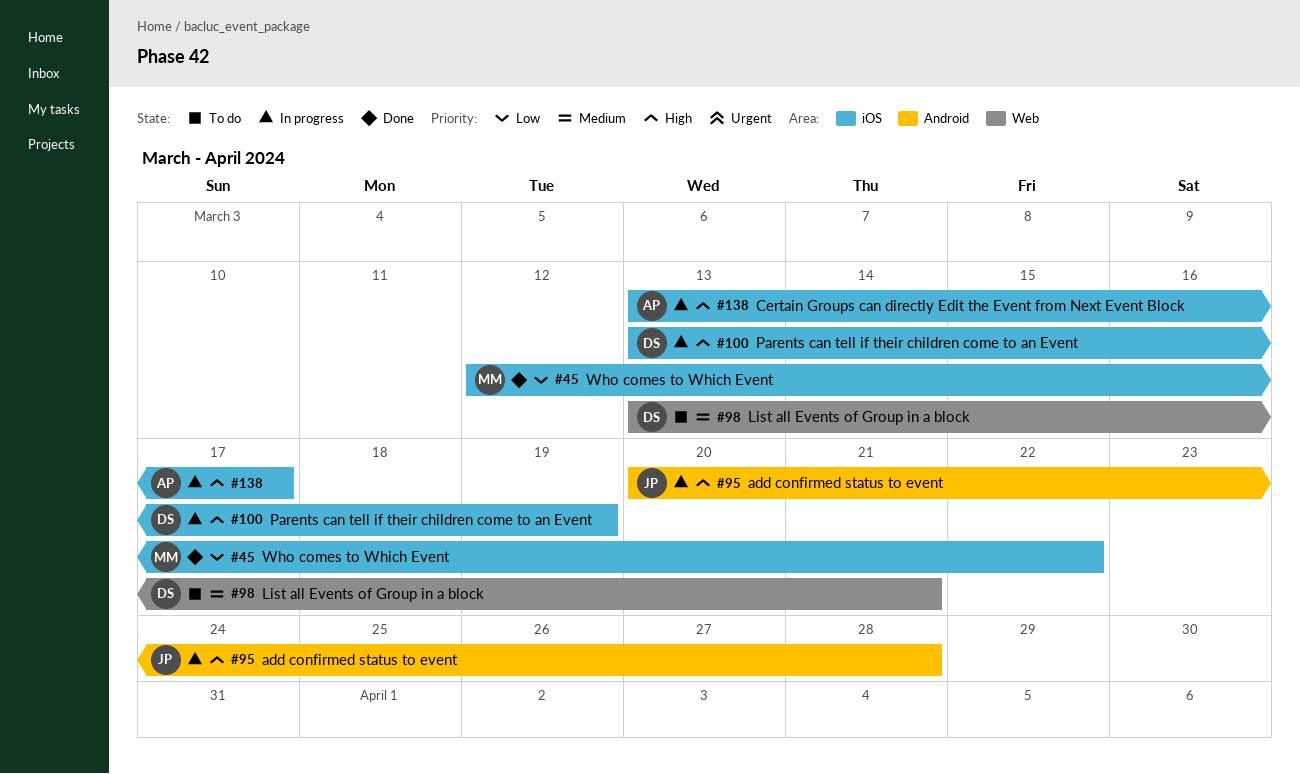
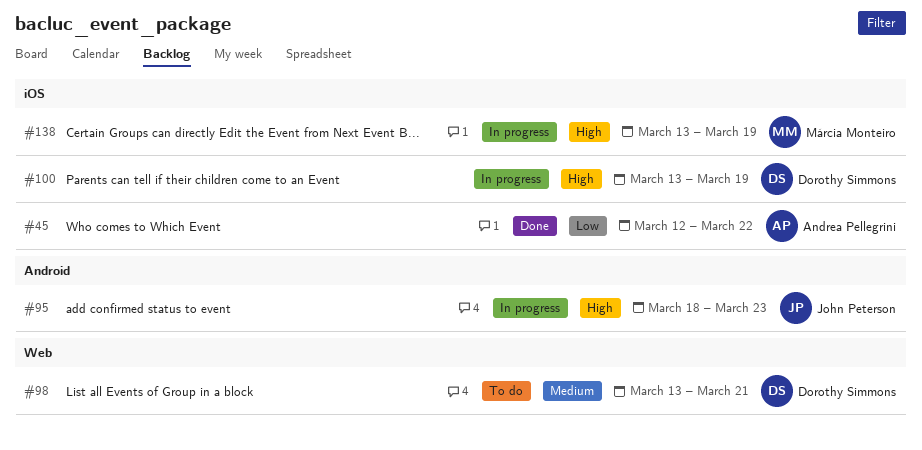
#45, owner: Márcia Monteiro -> Andrea Pellegrini
#95, start: Mar 20 -> Mar 18
#95, due: Mar 28 -> Mar 23
#138, owner: Andrea Pellegrini -> Márcia Monteiro
#138, due: Mar 17 -> Mar 19

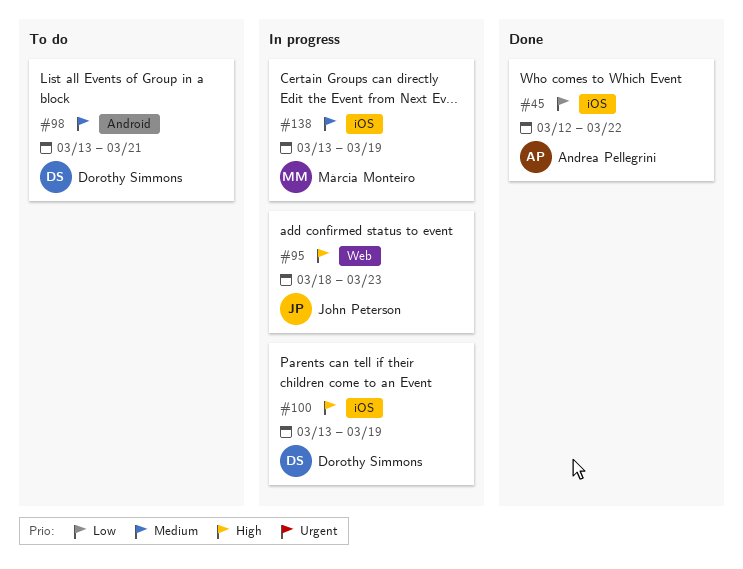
#95, label: Android -> Web
#98, label: Web -> Android
#138, priority: High -> Medium

